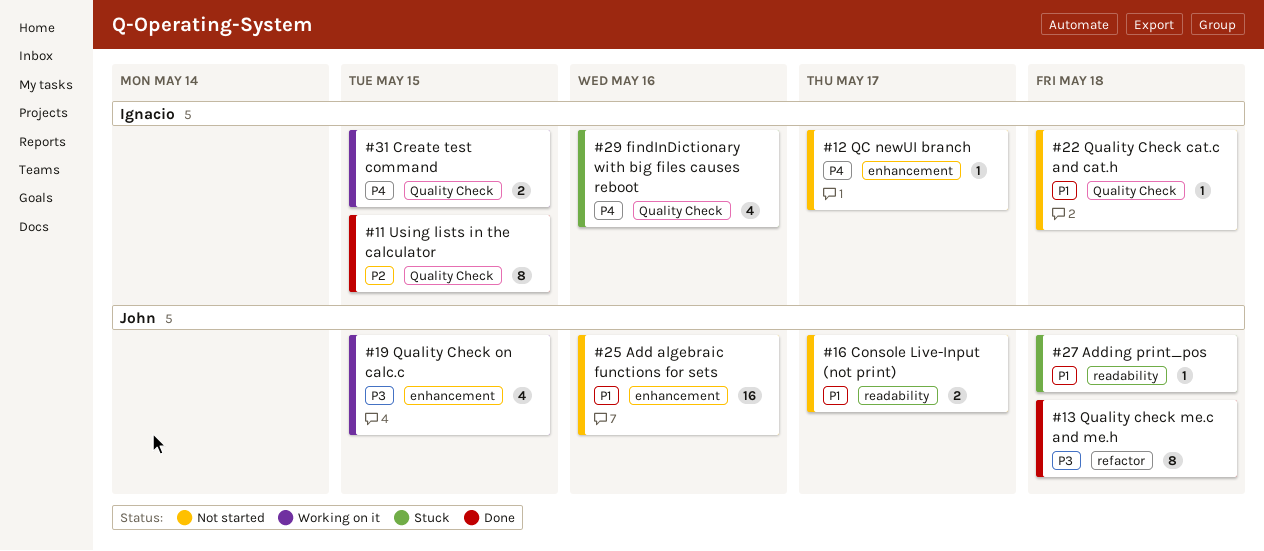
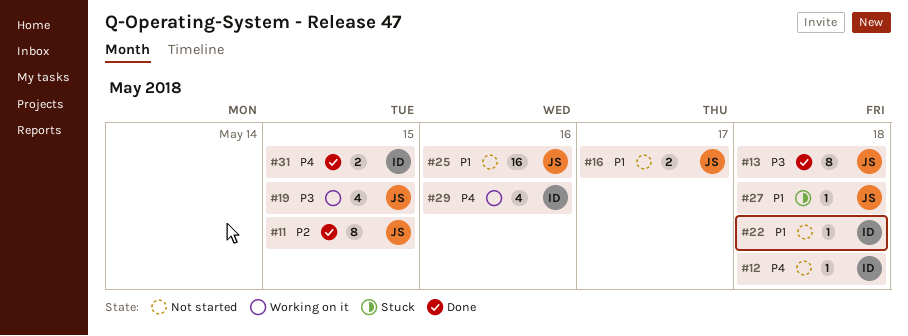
#11, owner: Ignacio -> John
#12, due: May 17 -> May 18
#29, status: Stuck -> Working on it
#31, status: Working on it -> Done

